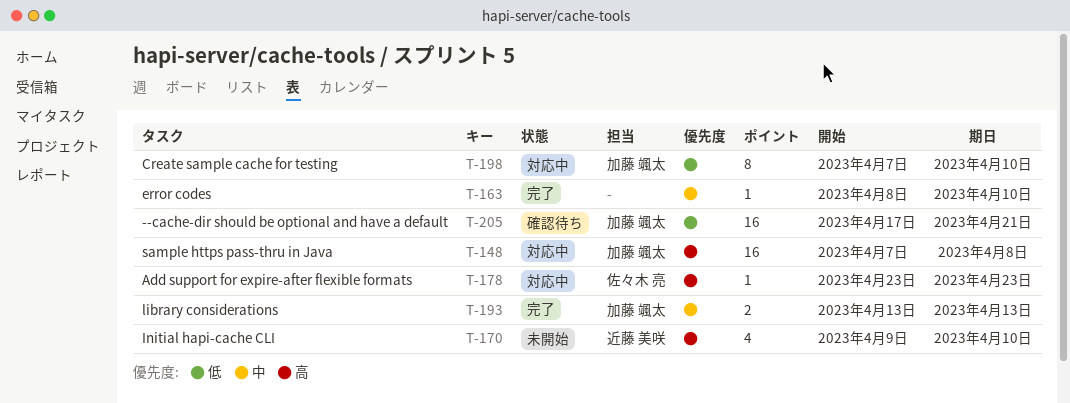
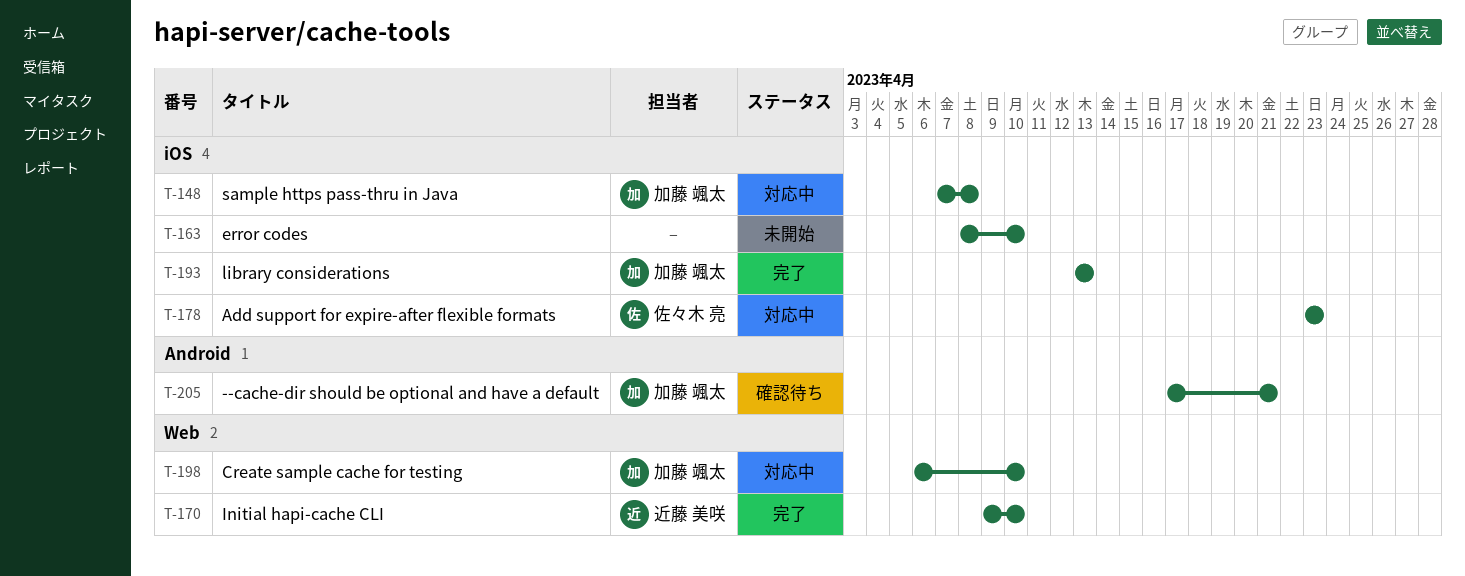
T-163, status: 完了 -> 未開始
T-170, status: 未開始 -> 完了
T-198, start: Apr 7 -> Apr 6

